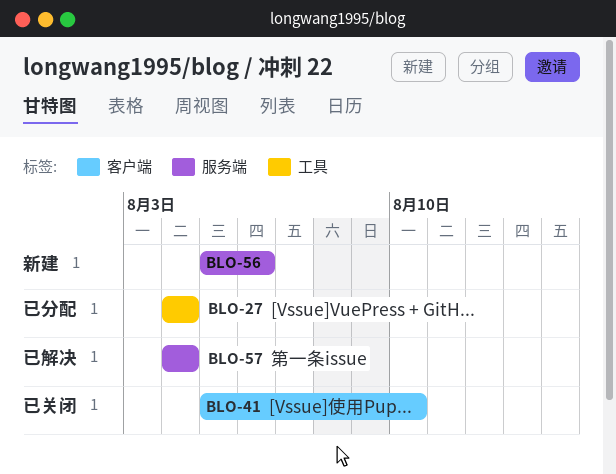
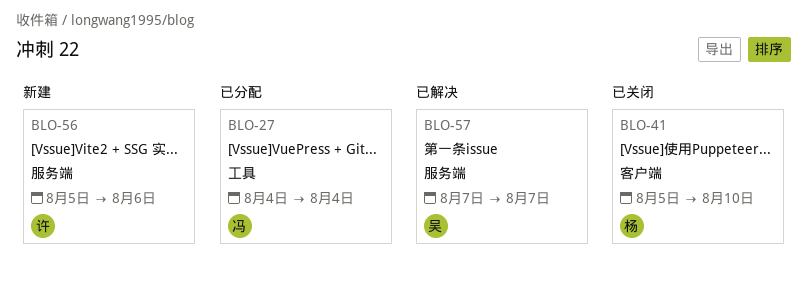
BLO-57, start: Aug 4 -> Aug 7
BLO-57, due: Aug 4 -> Aug 7

